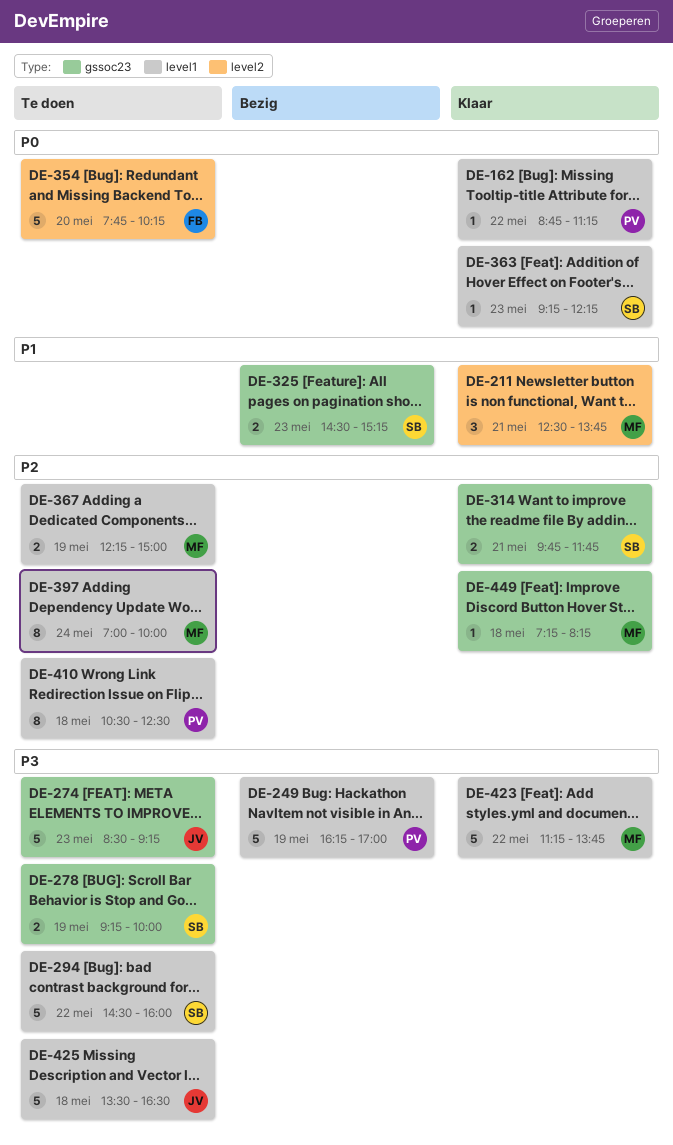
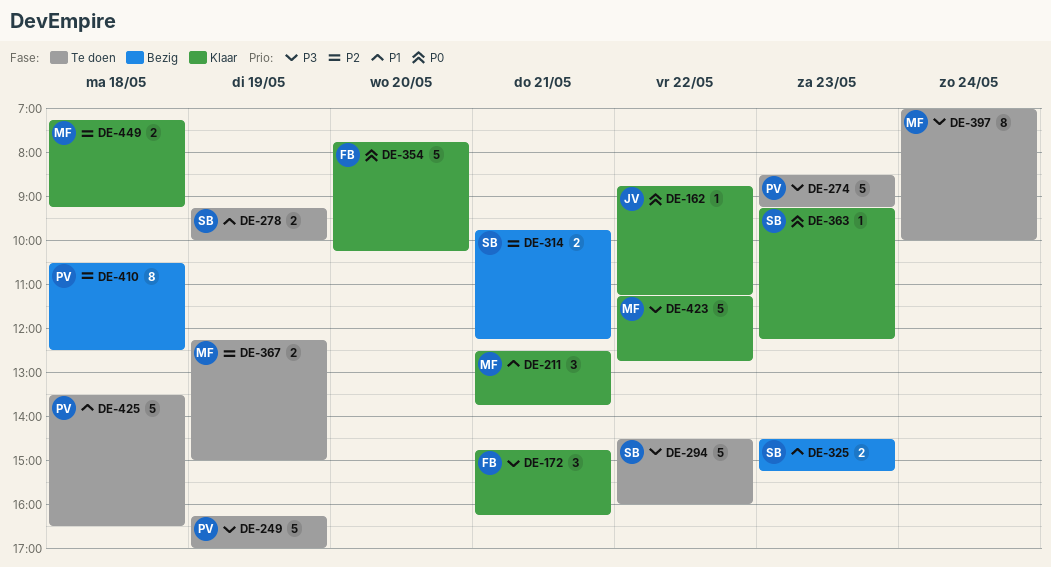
DE-162, owner: PV -> JV
DE-172: none -> present
DE-249, status: Bezig -> Te doen
DE-274, owner: JV -> PV
DE-278, priority: P3 -> P1
DE-314, status: Klaar -> Bezig
DE-314, ends: 11:45 -> 12:15
DE-354, status: Te doen -> Klaar
DE-397, priority: P2 -> P3
DE-410, status: Te doen -> Bezig
DE-423, ends: 13:45 -> 12:45
DE-425, owner: JV -> PV
DE-425, priority: P3 -> P1
DE-449, estimate: 1 -> 2
DE-449, ends: 08:15 -> 09:15

